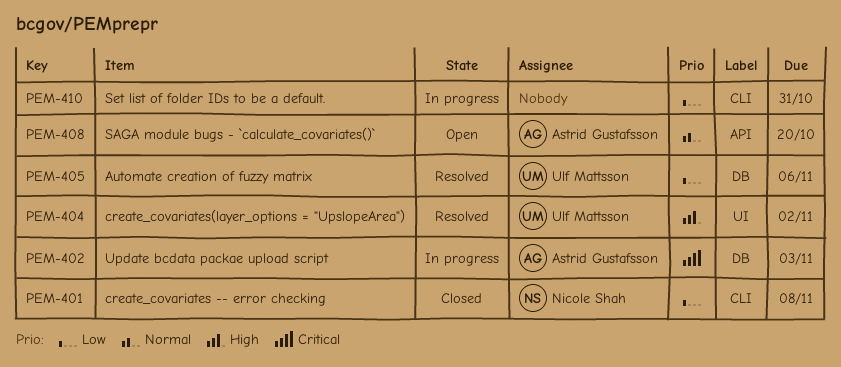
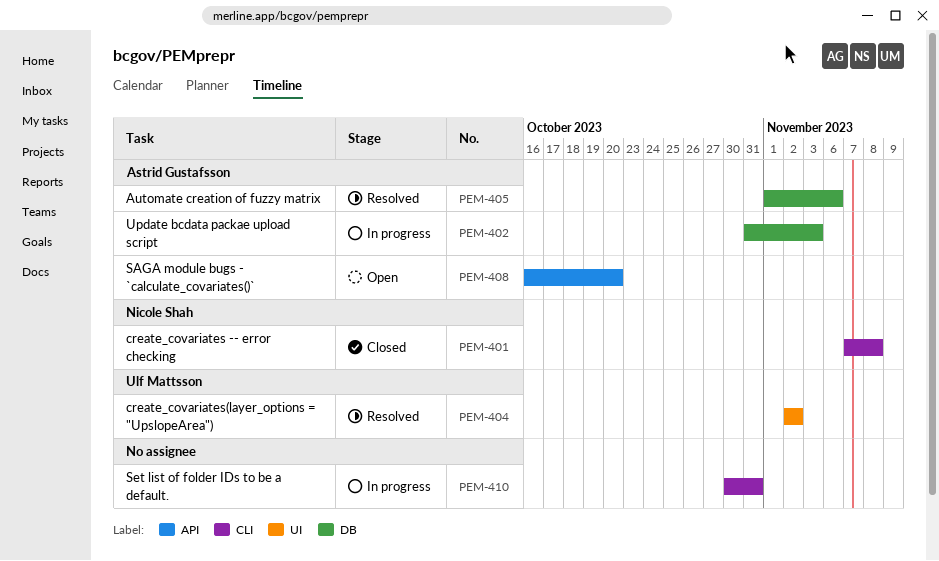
PEM-405, owner: Ulf Mattsson -> Astrid Gustafsson

